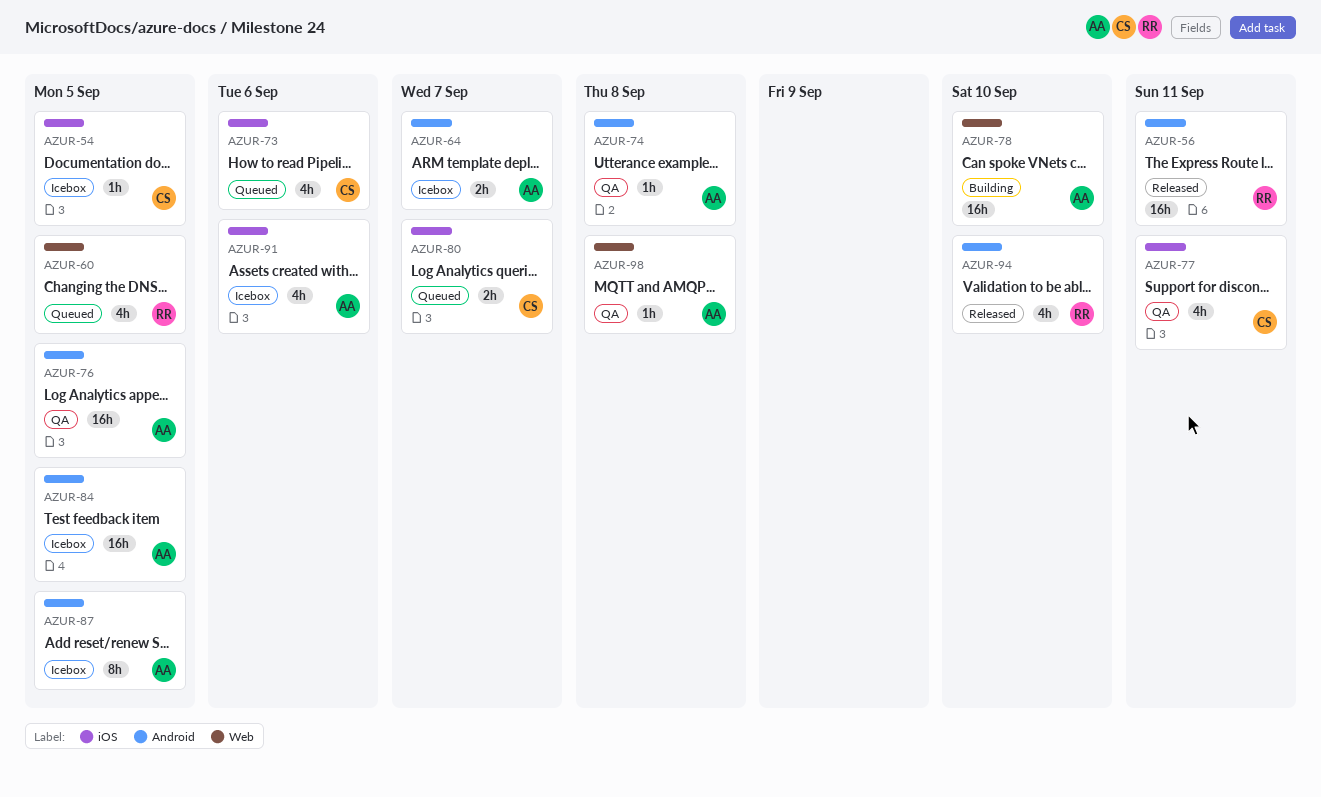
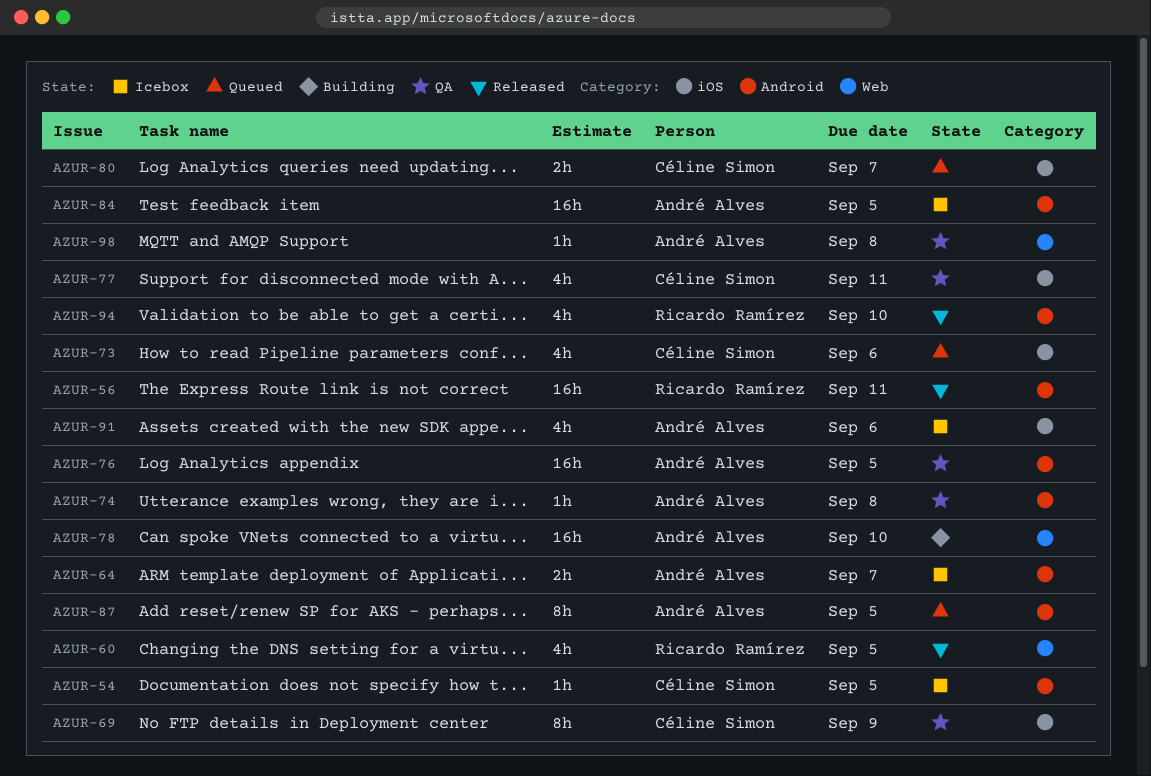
AZUR-54, label: iOS -> Android
AZUR-60, status: Queued -> Released
AZUR-69: none -> present
AZUR-87, status: Icebox -> Queued

